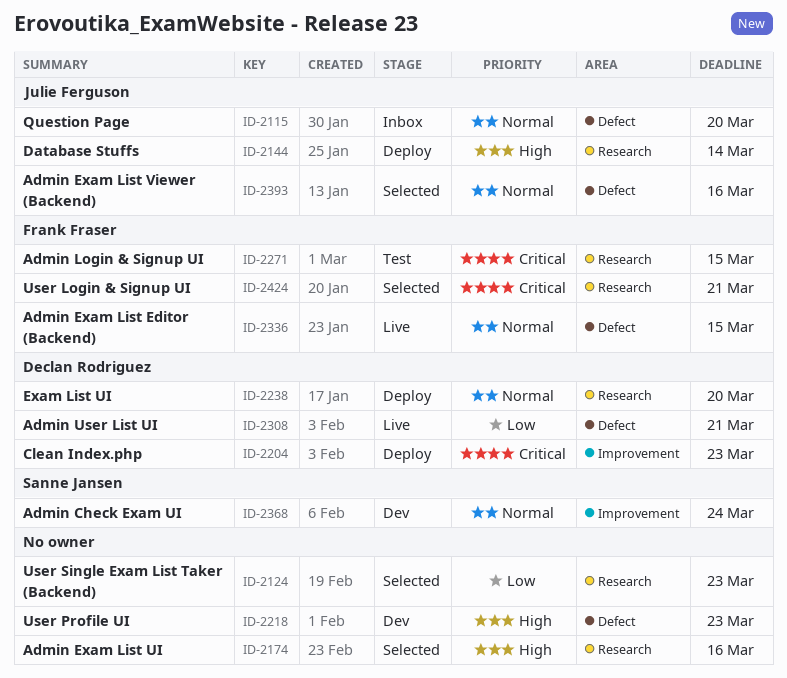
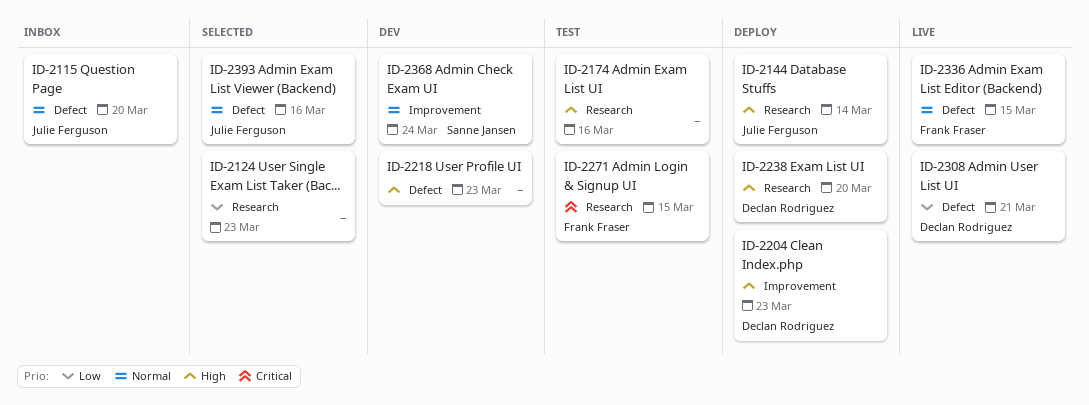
ID-2174, status: Selected -> Test
ID-2204, priority: Critical -> High
ID-2238, priority: Normal -> High
ID-2424: present -> none

